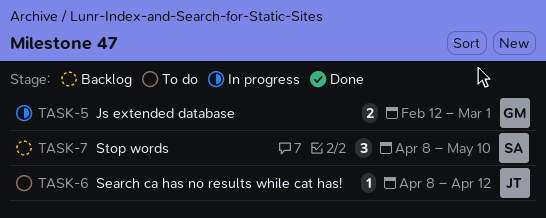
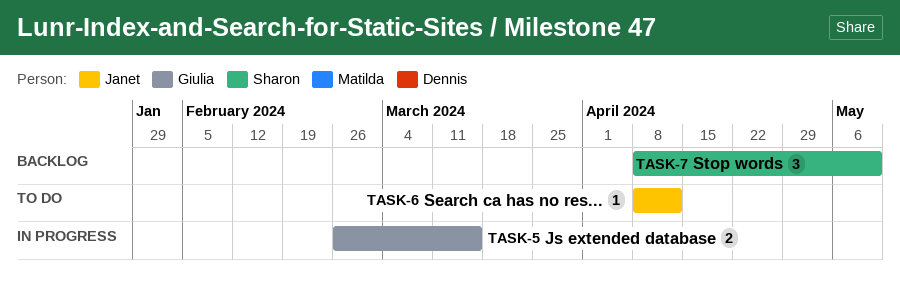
TASK-5, start: Feb 12 -> Feb 26
TASK-5, due: Mar 1 -> Mar 15

